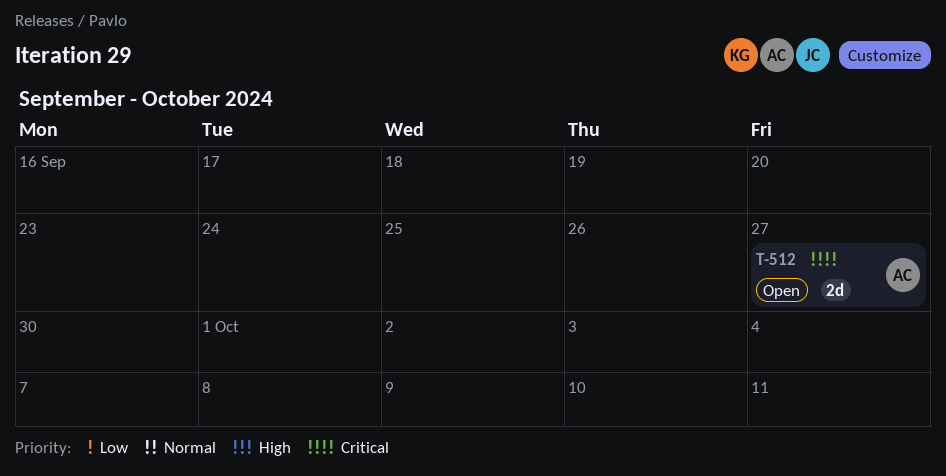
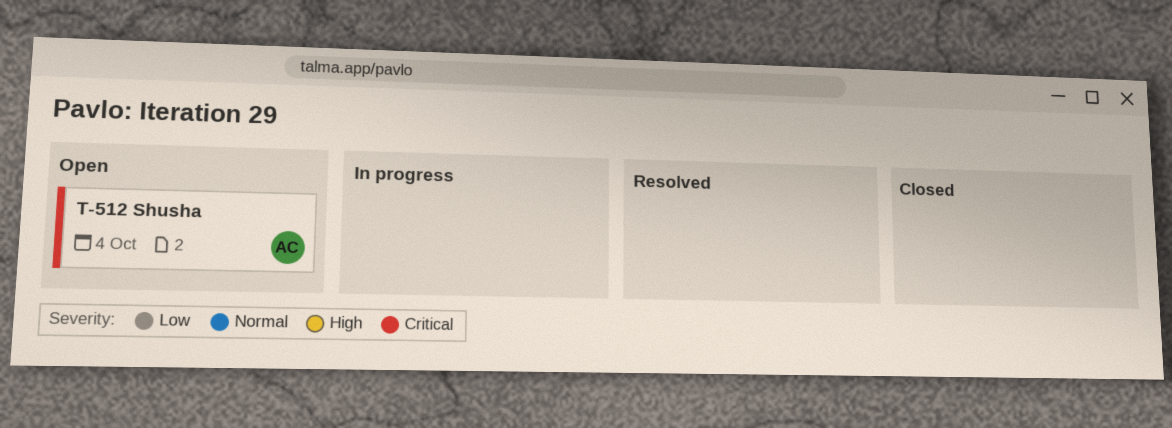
T-512, due: Sep 27 -> Oct 4

